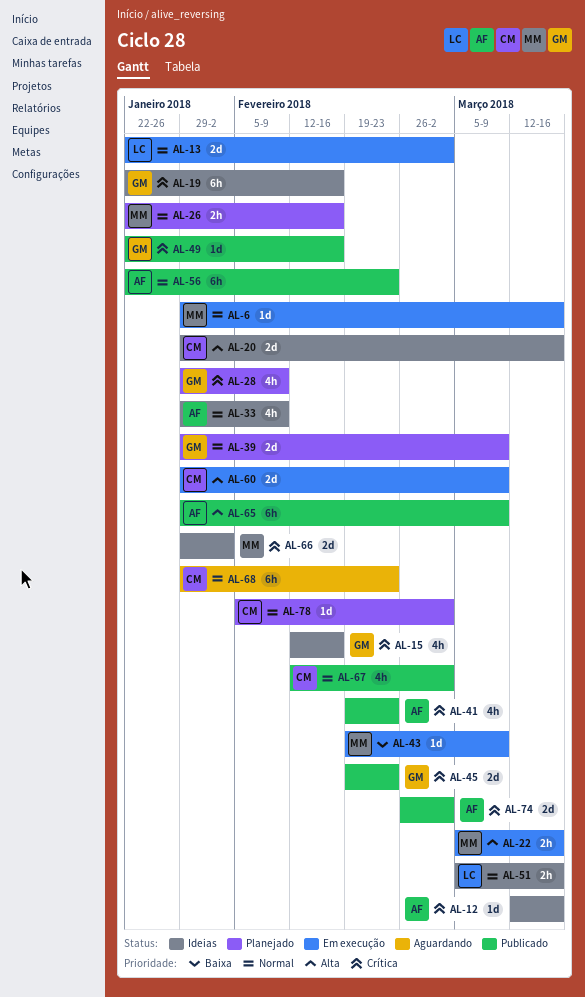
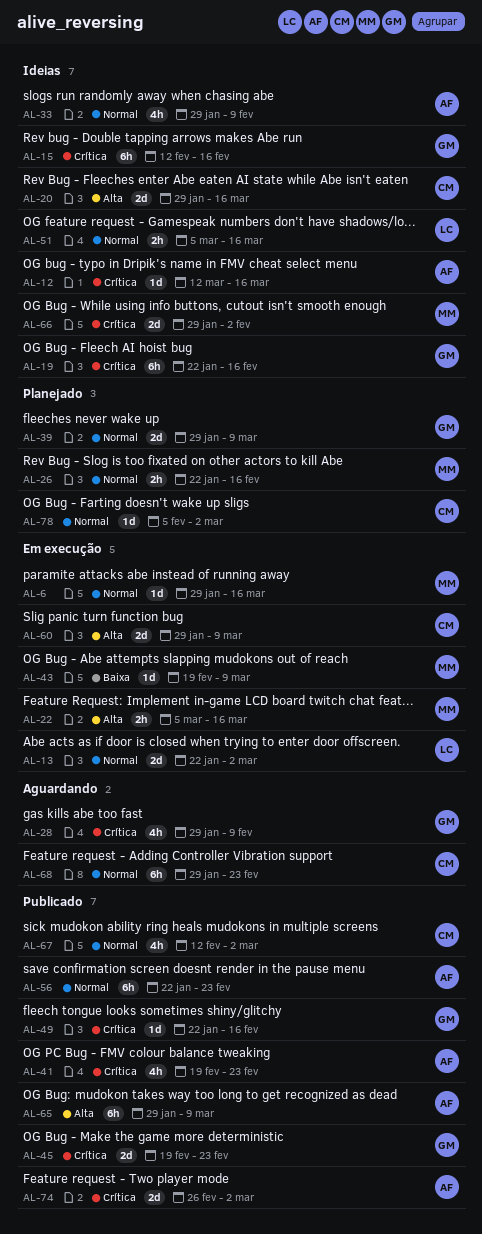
AL-15, estimate: 4h -> 6h
AL-28, status: Planejado -> Aguardando

